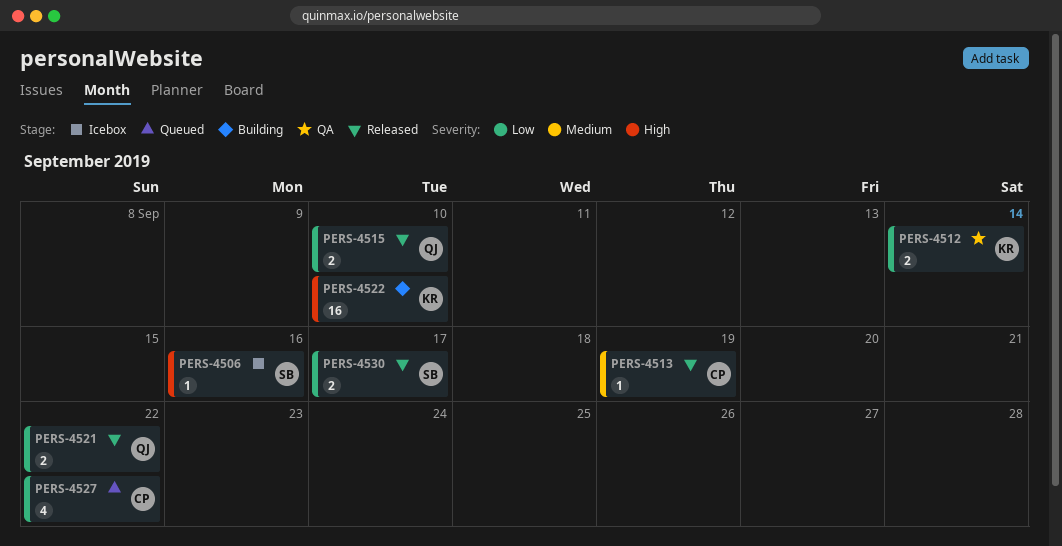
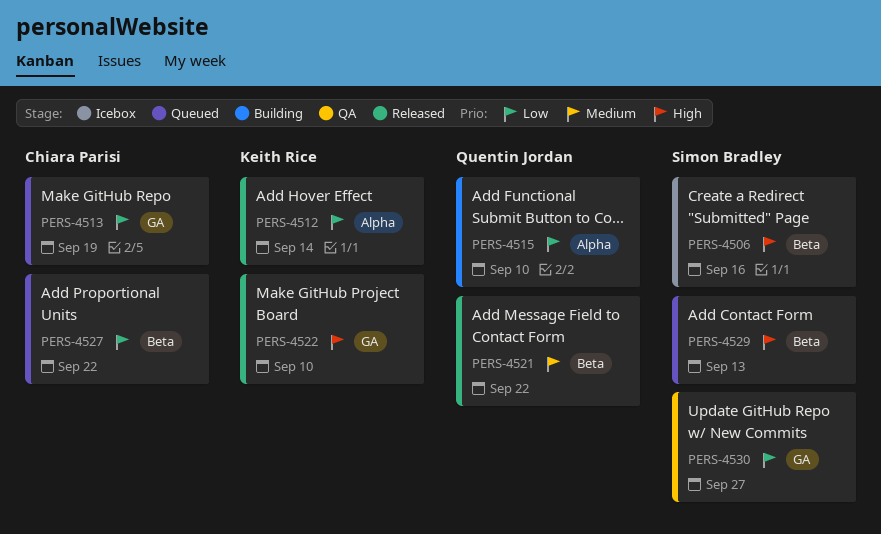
PERS-4512, status: QA -> Released
PERS-4513, status: Released -> Queued
PERS-4513, priority: Medium -> Low
PERS-4515, status: Released -> Building
PERS-4521, priority: Low -> Medium
PERS-4522, status: Building -> Released
PERS-4529: none -> present
PERS-4530, status: Released -> QA
PERS-4530, due: Sep 17 -> Sep 27

